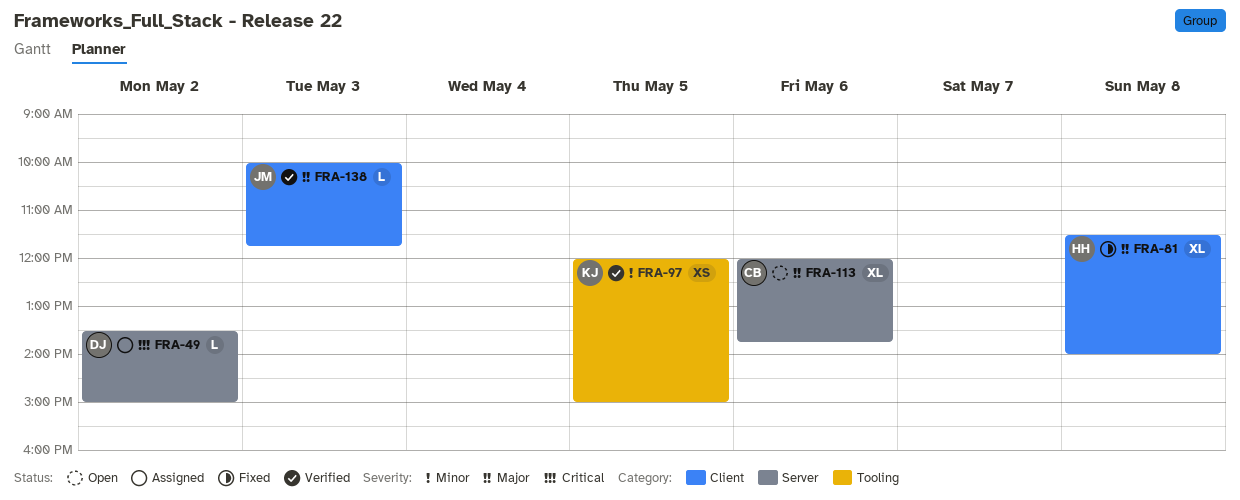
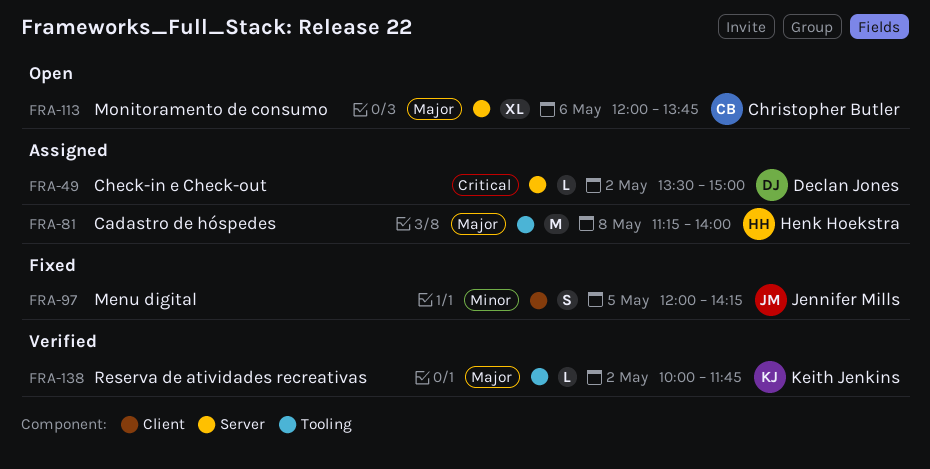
FRA-81, status: Fixed -> Assigned
FRA-81, label: Client -> Tooling
FRA-81, estimate: XL -> M
FRA-81, begins: 11:30 -> 11:15
FRA-97, status: Verified -> Fixed
FRA-97, owner: Keith Jenkins -> Jennifer Mills
FRA-97, label: Tooling -> Client
FRA-97, estimate: XS -> S
FRA-97, ends: 15:00 -> 14:15
FRA-138, owner: Jennifer Mills -> Keith Jenkins
FRA-138, label: Client -> Tooling
FRA-138, day: May 3 -> May 2

